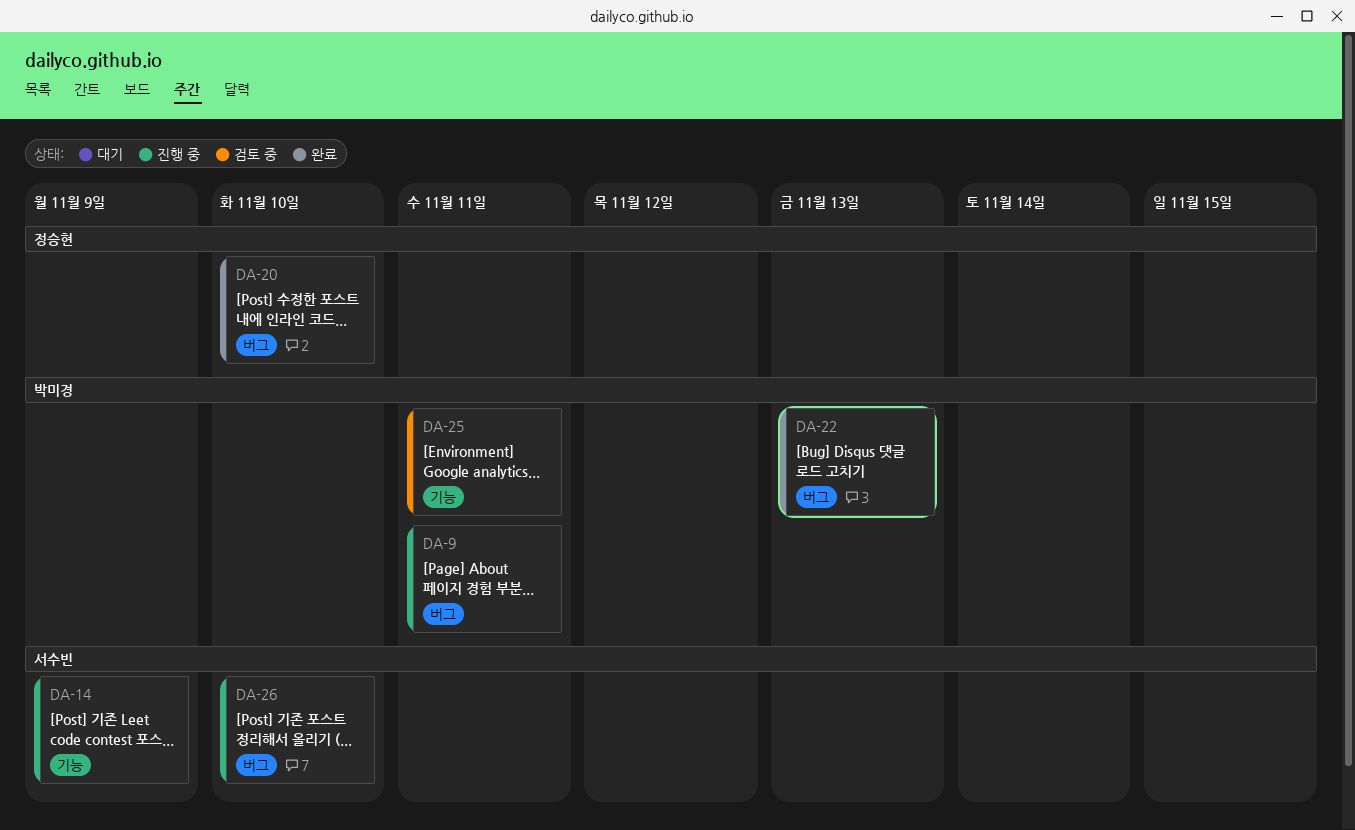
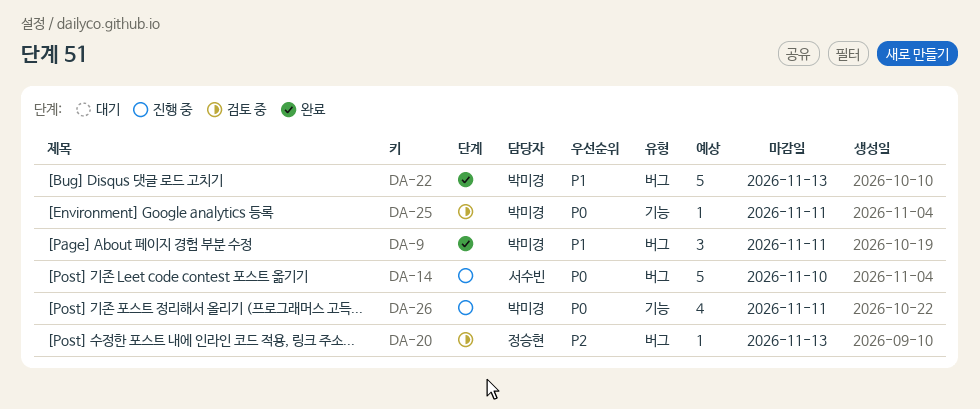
DA-9, status: 진행 중 -> 완료
DA-14, label: 기능 -> 버그
DA-14, due: Nov 9 -> Nov 10
DA-20, status: 완료 -> 검토 중
DA-20, due: Nov 10 -> Nov 13
DA-26, owner: 서수빈 -> 박미경
DA-26, label: 버그 -> 기능
DA-26, due: Nov 10 -> Nov 11

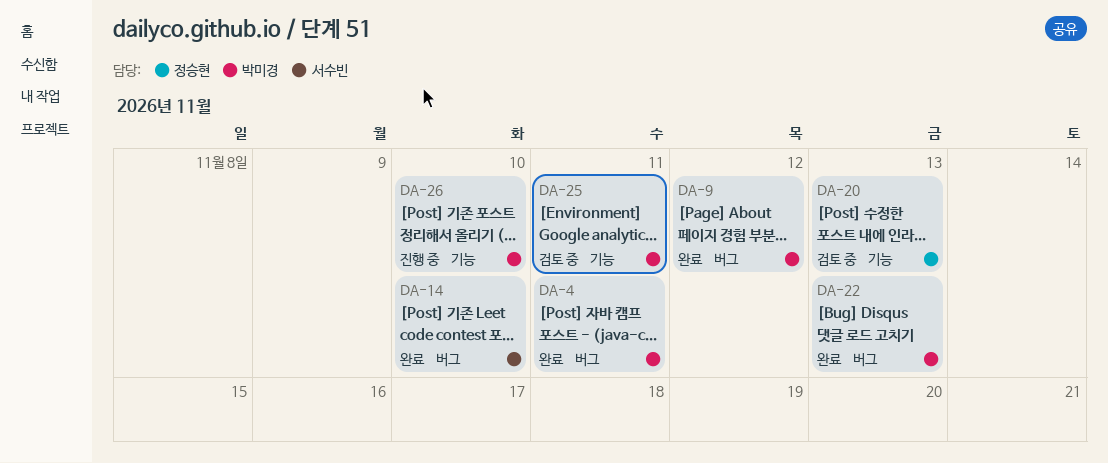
DA-4: none -> present
DA-9, due: Nov 11 -> Nov 12
DA-14, status: 진행 중 -> 완료
DA-20, label: 버그 -> 기능
DA-26, due: Nov 11 -> Nov 10

